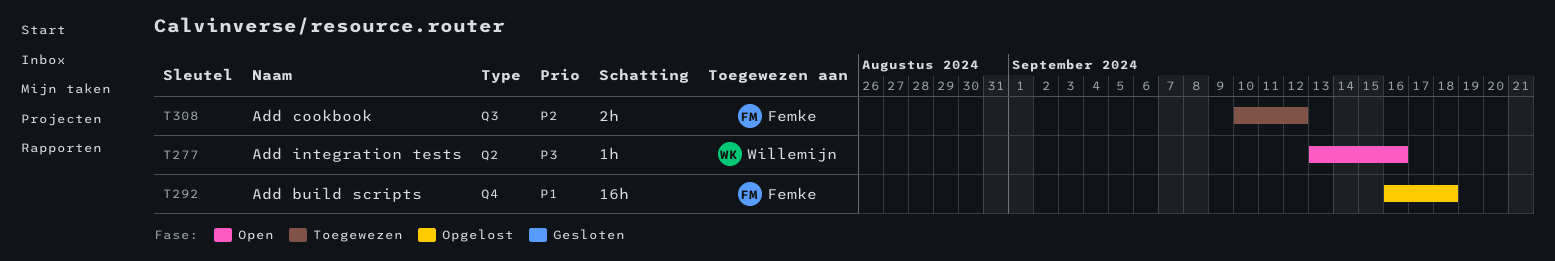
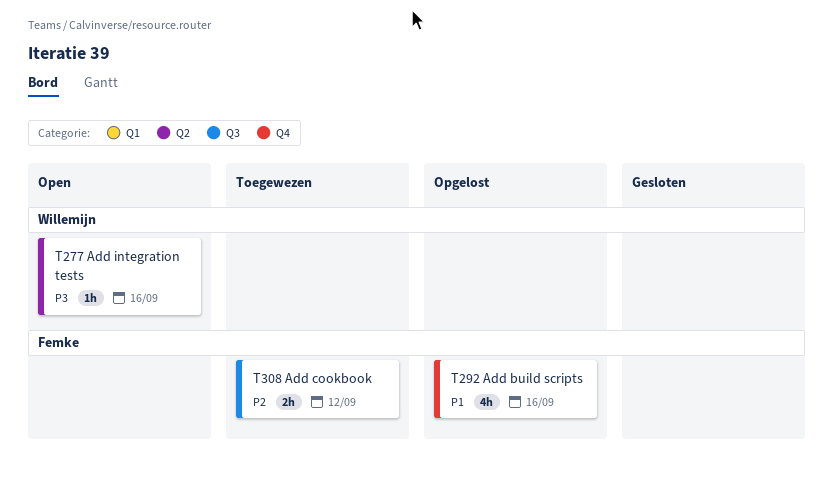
T292, estimate: 16h -> 4h
T292, due: Sep 18 -> Sep 16

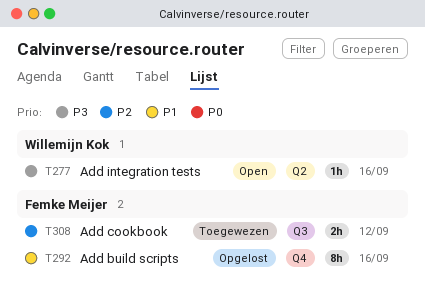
T292, estimate: 4h -> 8h

